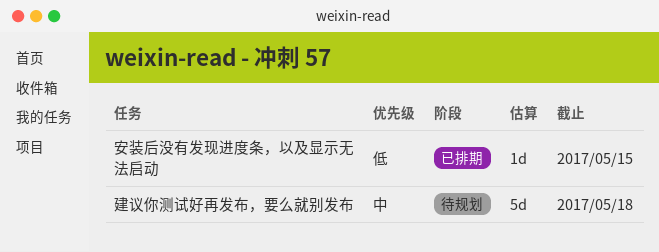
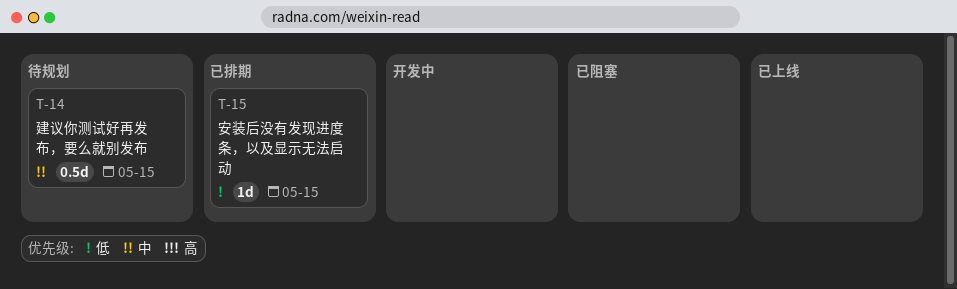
建议你测试好再发布，要么就别发布, estimate: 5d -> 0.5d
建议你测试好再发布，要么就别发布, due: May 18 -> May 15

